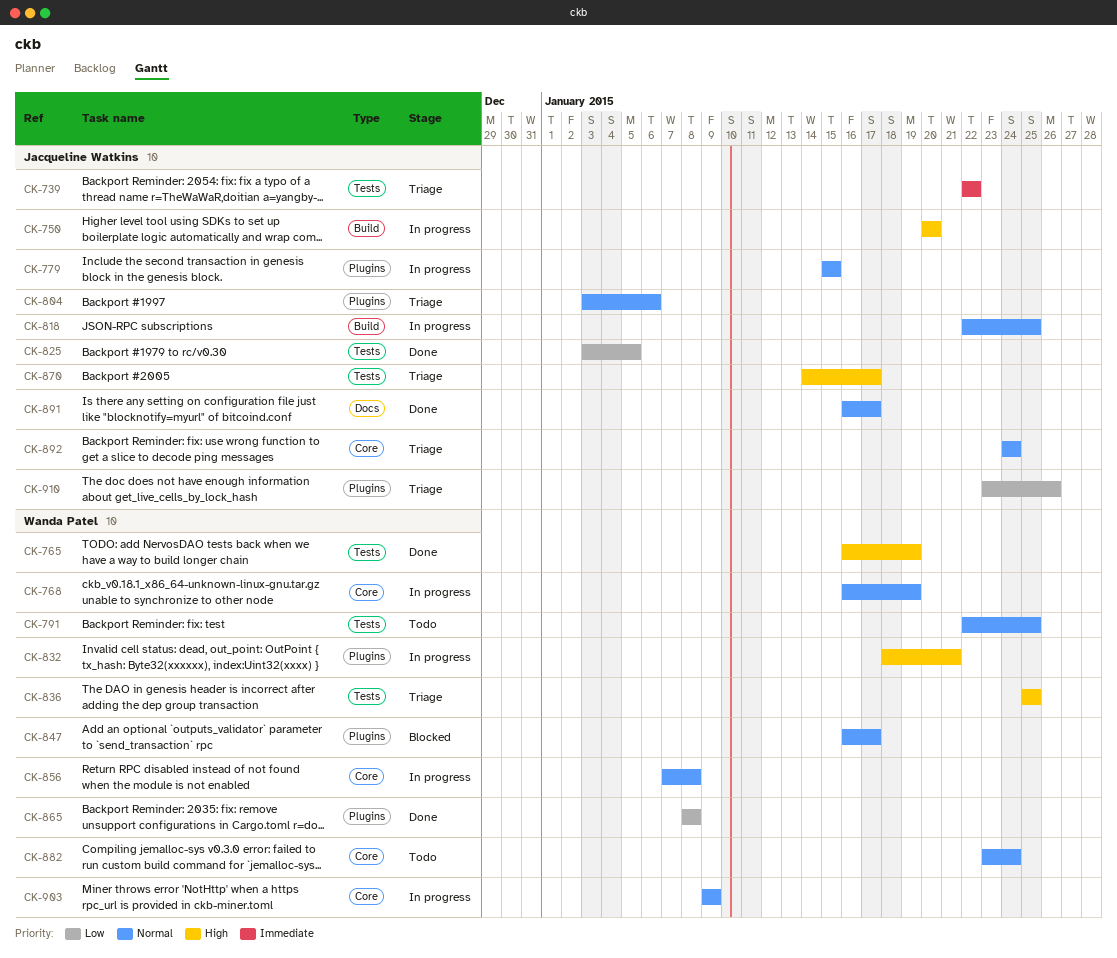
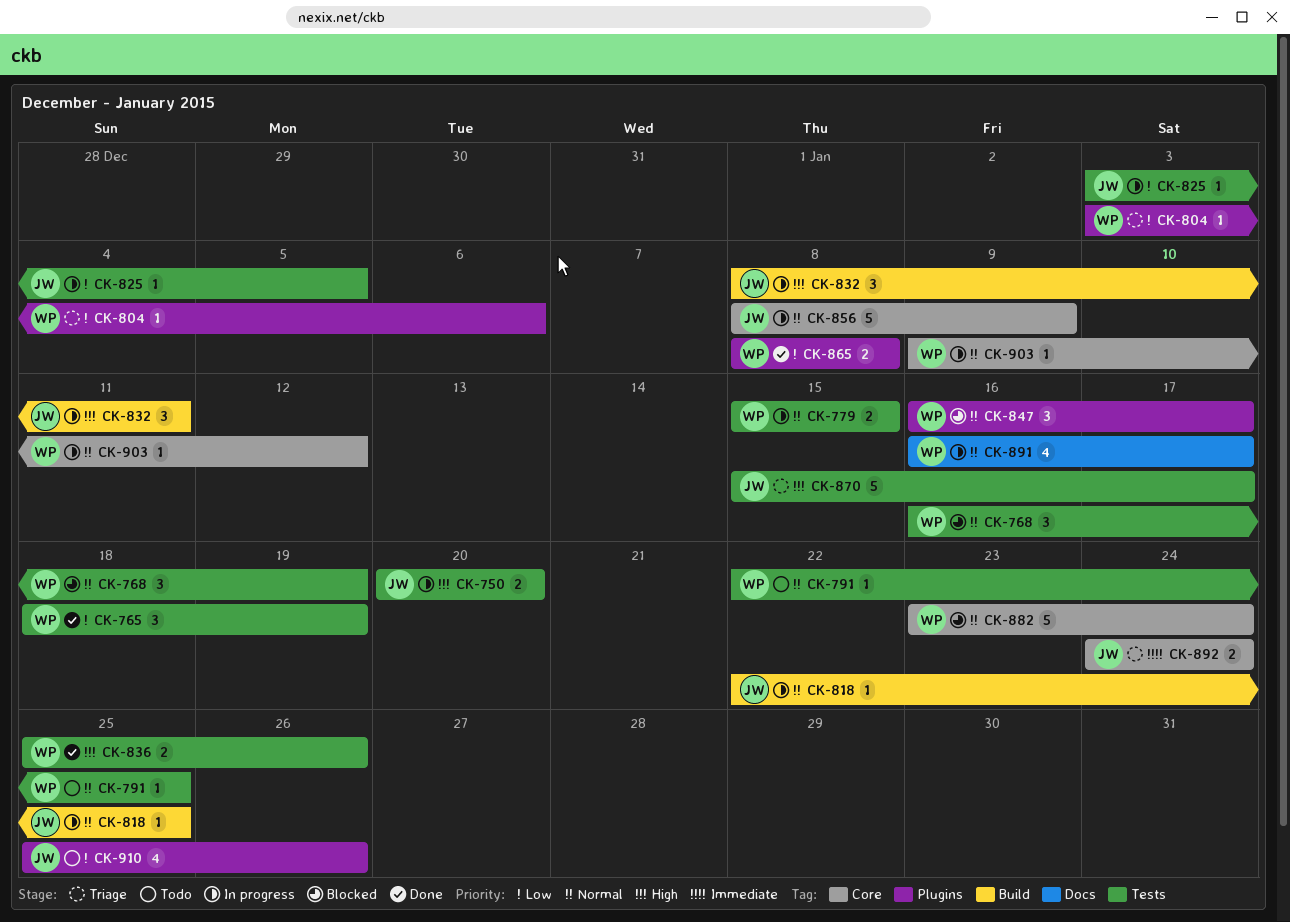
CK-739: present -> none
CK-750, label: Build -> Tests
CK-765, priority: High -> Low
CK-765, start: Jan 16 -> Jan 18
CK-768, status: In progress -> Blocked
CK-768, label: Core -> Tests
CK-779, owner: Jacqueline Watkins -> Wanda Patel
CK-779, label: Plugins -> Tests
CK-804, owner: Jacqueline Watkins -> Wanda Patel
CK-804, priority: Normal -> Low
CK-825, status: Done -> In progress
CK-832, owner: Wanda Patel -> Jacqueline Watkins
CK-832, label: Plugins -> Build
CK-832, start: Jan 18 -> Jan 8
CK-832, due: Jan 21 -> Jan 11
CK-836, status: Triage -> Done
CK-836, due: Jan 25 -> Jan 26
CK-856, owner: Wanda Patel -> Jacqueline Watkins
CK-856, start: Jan 7 -> Jan 8
CK-856, due: Jan 8 -> Jan 9
CK-870, start: Jan 14 -> Jan 15
CK-882, status: Todo -> Blocked
CK-891, status: Done -> In progress
CK-891, owner: Jacqueline Watkins -> Wanda Patel
CK-892, priority: Normal -> Immediate
CK-903, due: Jan 9 -> Jan 12
CK-910, status: Triage -> Todo
CK-910, start: Jan 23 -> Jan 25

